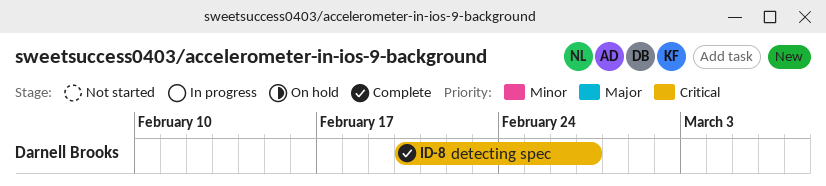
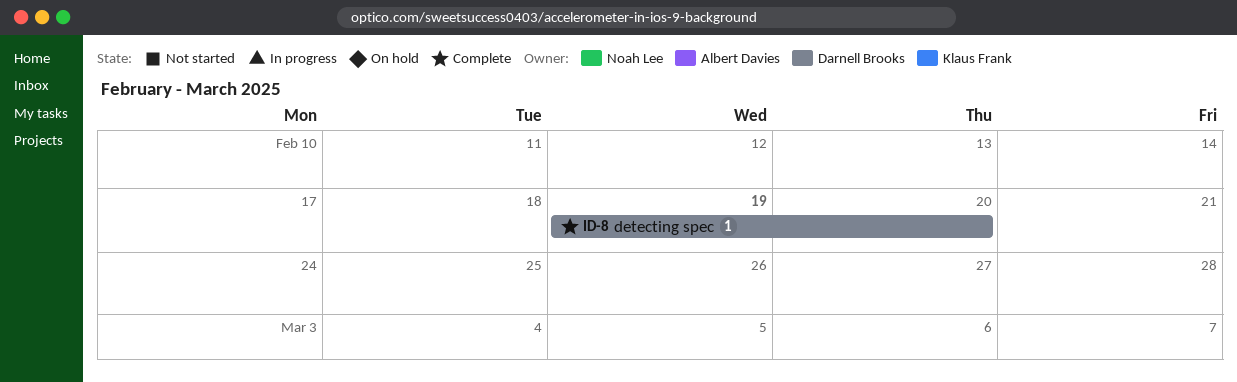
ID-8, start: Feb 20 -> Feb 19
ID-8, due: Feb 27 -> Feb 20

